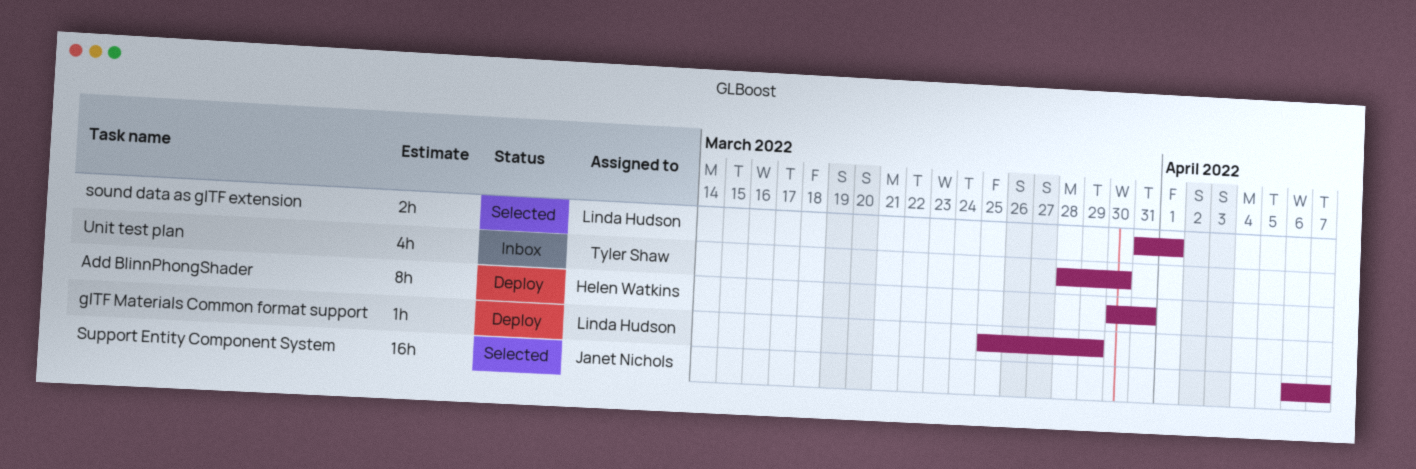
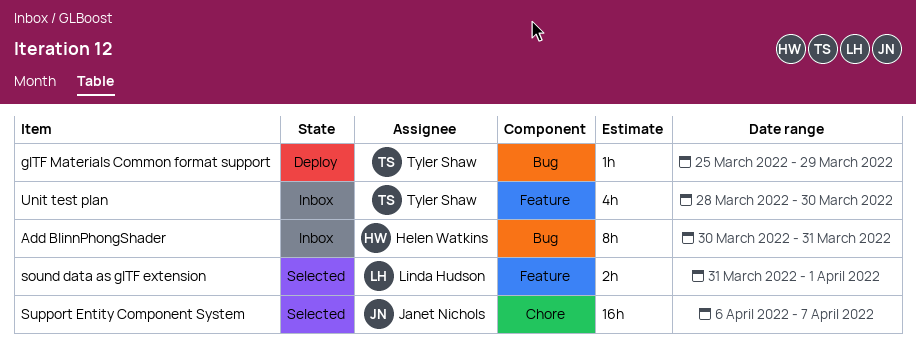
Add BlinnPhongShader, status: Deploy -> Inbox
glTF Materials Common format support, owner: Linda Hudson -> Tyler Shaw

